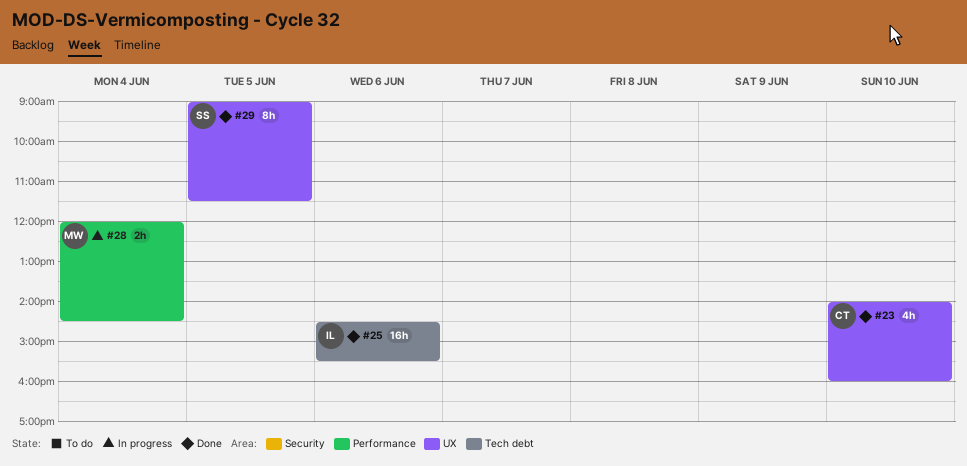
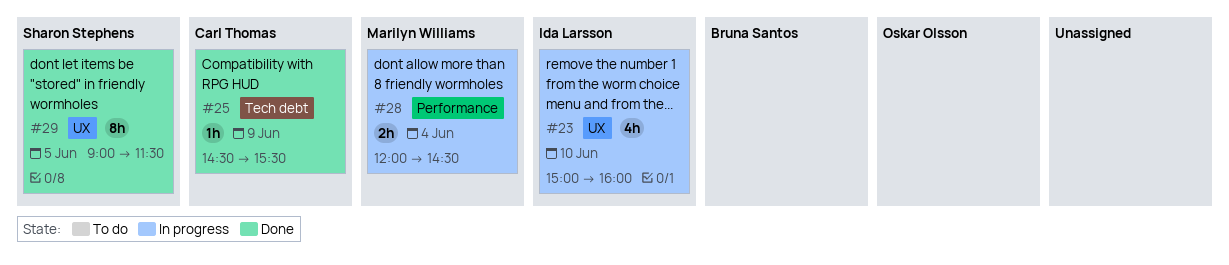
#23, status: Done -> In progress
#23, owner: Carl Thomas -> Ida Larsson
#23, begins: 14:00 -> 15:00
#25, owner: Ida Larsson -> Carl Thomas
#25, estimate: 16h -> 1h
#25, day: Jun 6 -> Jun 9

